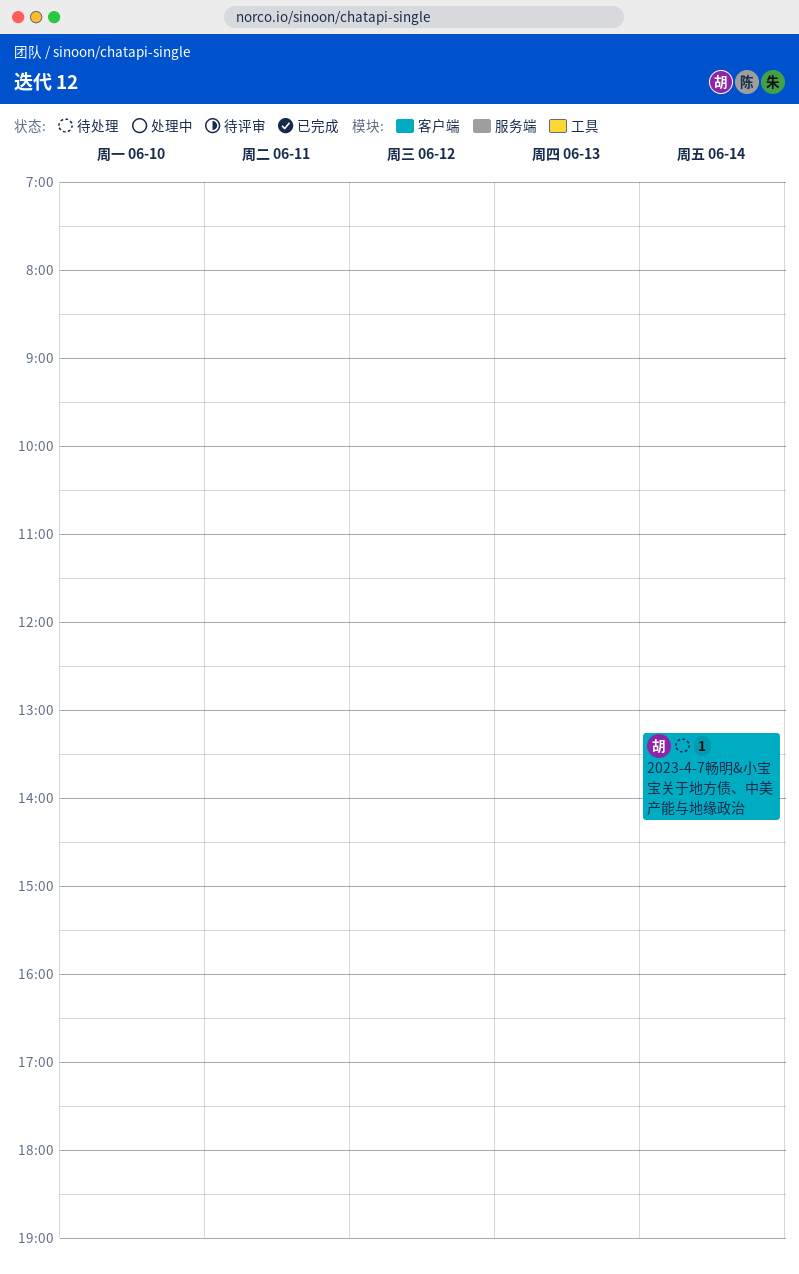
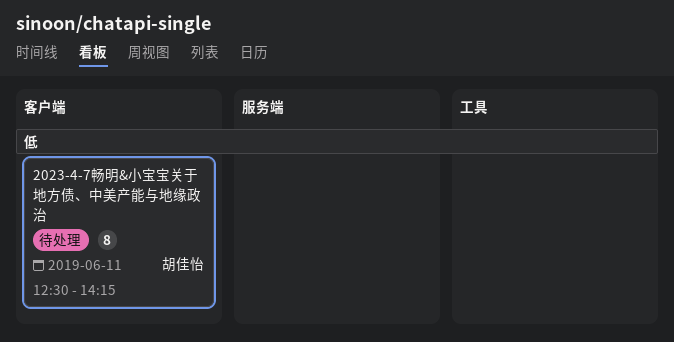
2023-4-7畅明&小宝宝关于地方债、中美产能与地缘政治, estimate: 1 -> 8
2023-4-7畅明&小宝宝关于地方债、中美产能与地缘政治, day: Jun 14 -> Jun 11
2023-4-7畅明&小宝宝关于地方债、中美产能与地缘政治, begins: 13:15 -> 12:30

